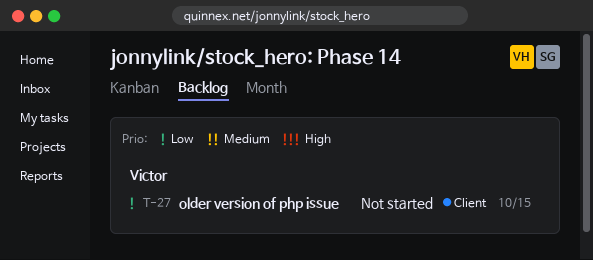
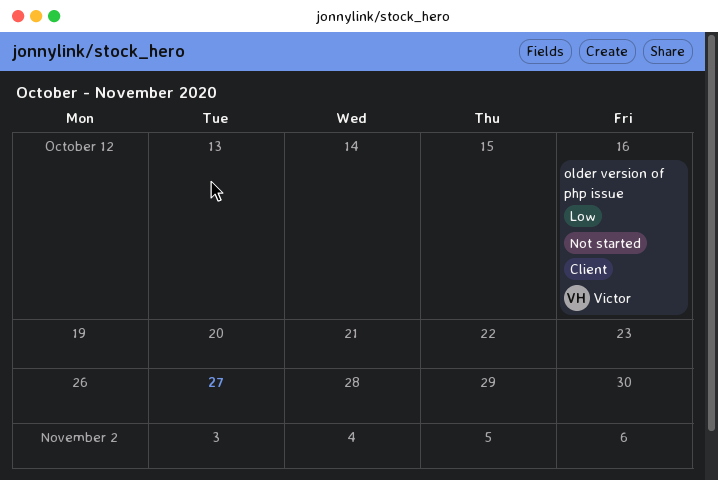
older version of php issue, due: Oct 15 -> Oct 16

